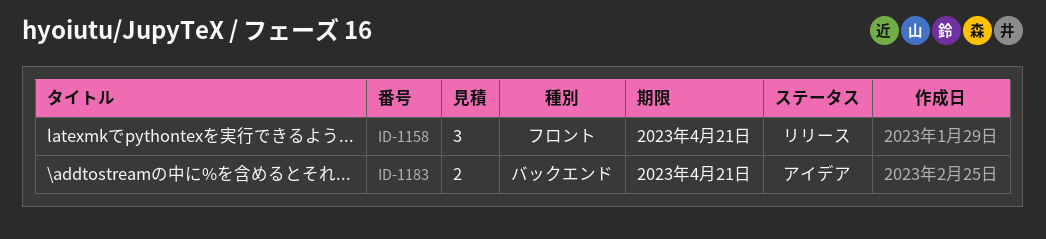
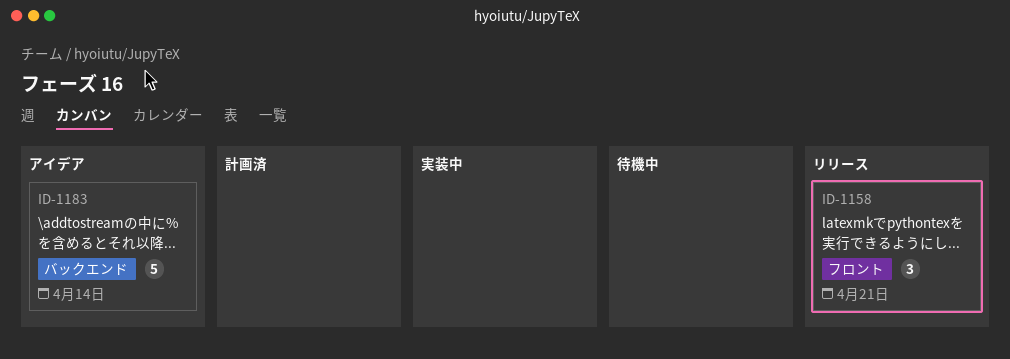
ID-1183, estimate: 2 -> 5
ID-1183, due: Apr 21 -> Apr 14

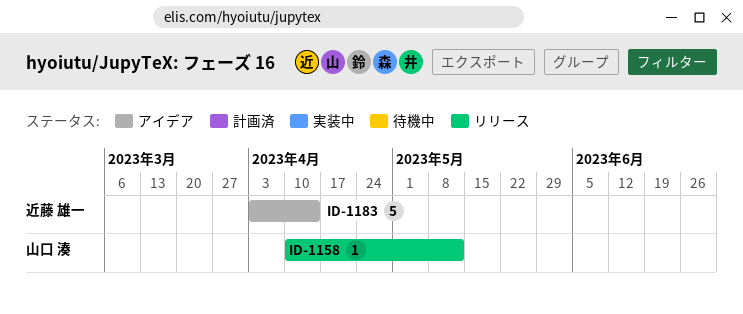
ID-1158, estimate: 3 -> 1
ID-1158, due: Apr 21 -> May 12

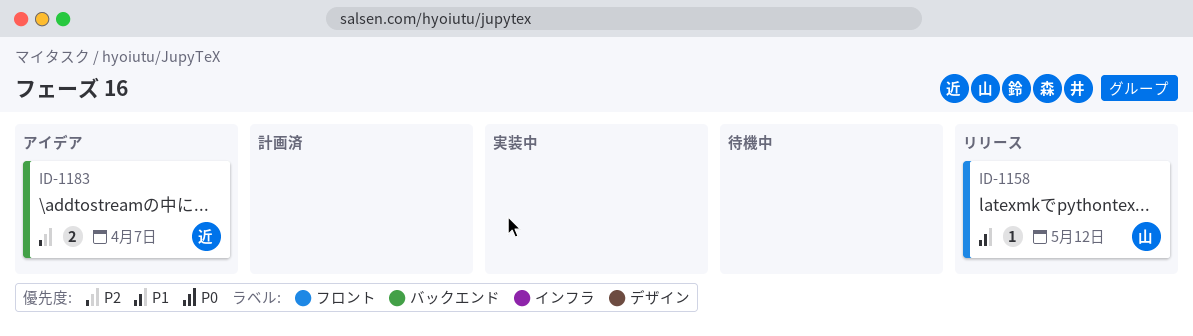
ID-1183, estimate: 5 -> 2
ID-1183, due: Apr 14 -> Apr 7

